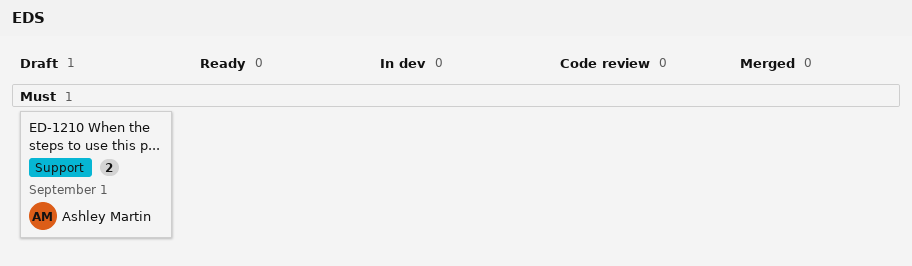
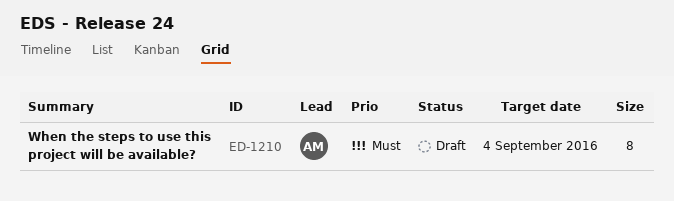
ED-1210, estimate: 2 -> 8
ED-1210, due: Sep 1 -> Sep 4

